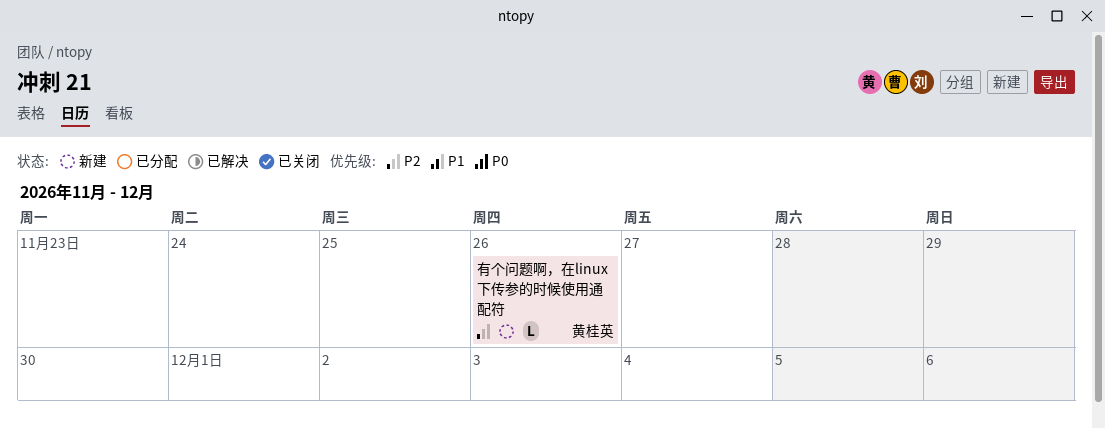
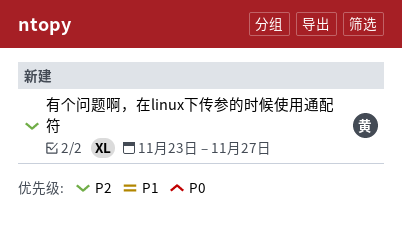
有个问题啊，在linux下传参的时候使用通配符, estimate: L -> XL
有个问题啊，在linux下传参的时候使用通配符, due: Nov 26 -> Nov 27

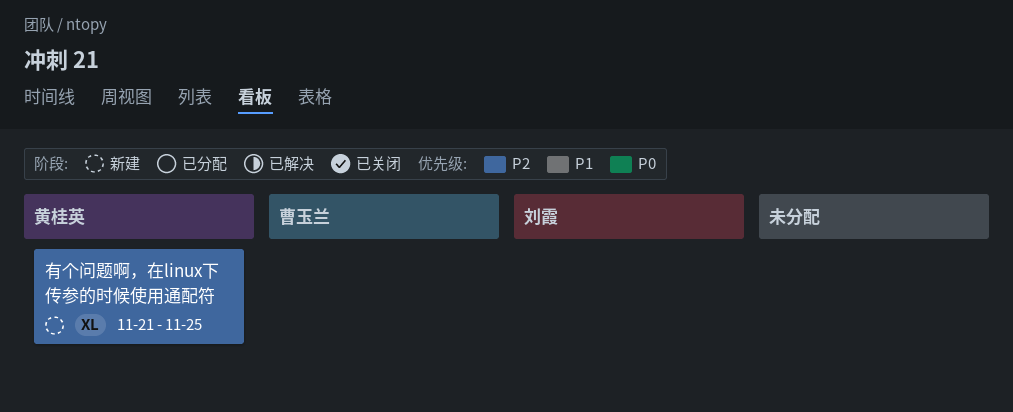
有个问题啊，在linux下传参的时候使用通配符, start: Nov 23 -> Nov 21
有个问题啊，在linux下传参的时候使用通配符, due: Nov 27 -> Nov 25

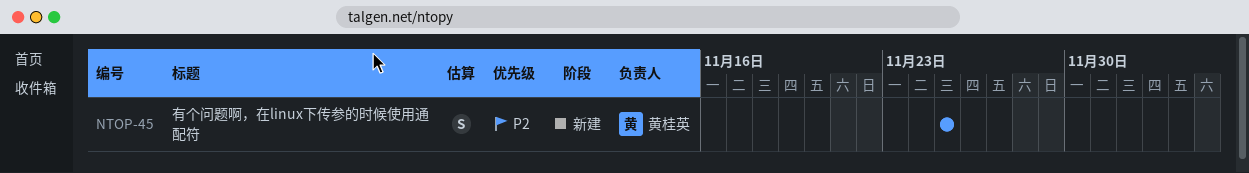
有个问题啊，在linux下传参的时候使用通配符, estimate: XL -> S
有个问题啊，在linux下传参的时候使用通配符, start: Nov 21 -> Nov 25

